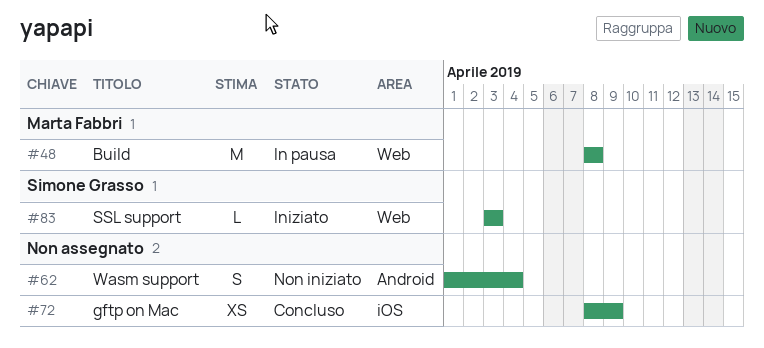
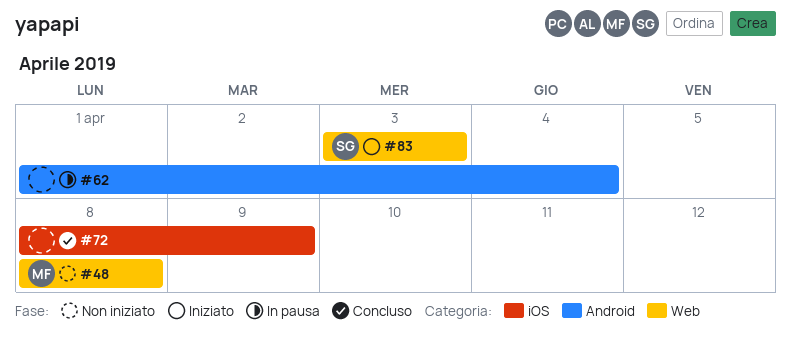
#48, status: In pausa -> Non iniziato
#62, status: Non iniziato -> In pausa

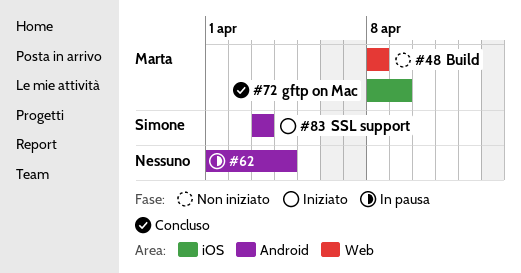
#72, owner: none -> Marta
#83, label: Web -> Android

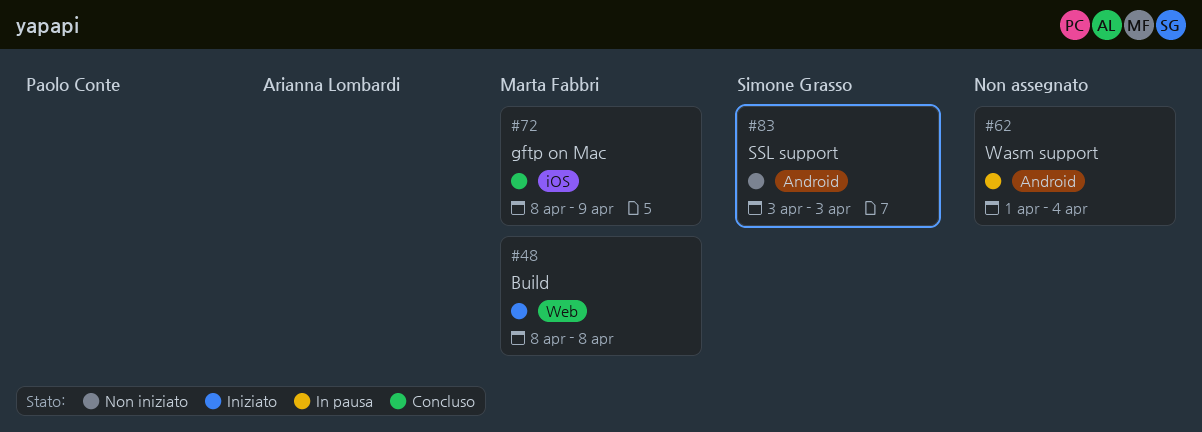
#48, status: Non iniziato -> Iniziato
#83, status: Iniziato -> Non iniziato

